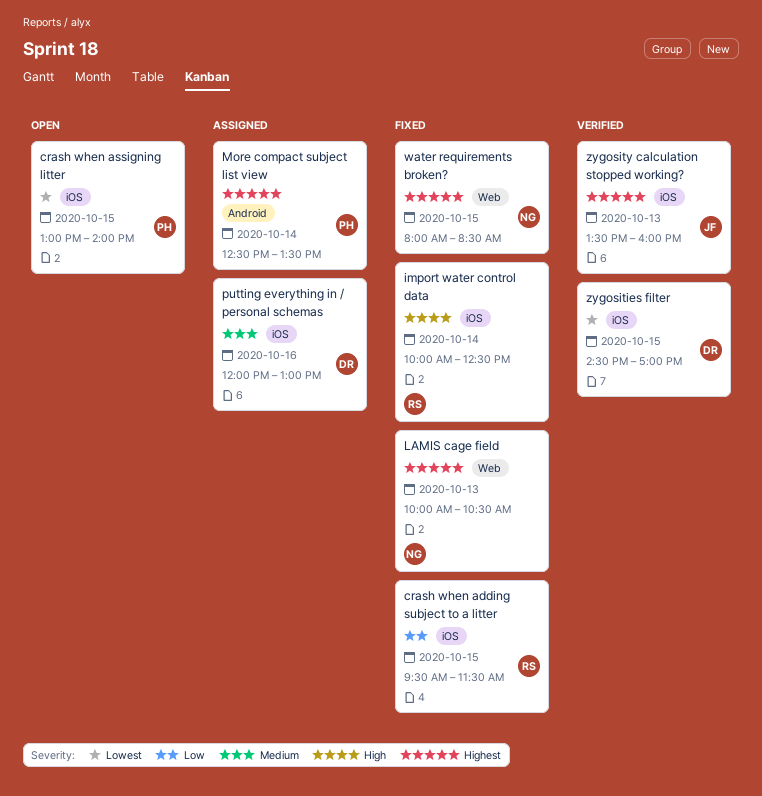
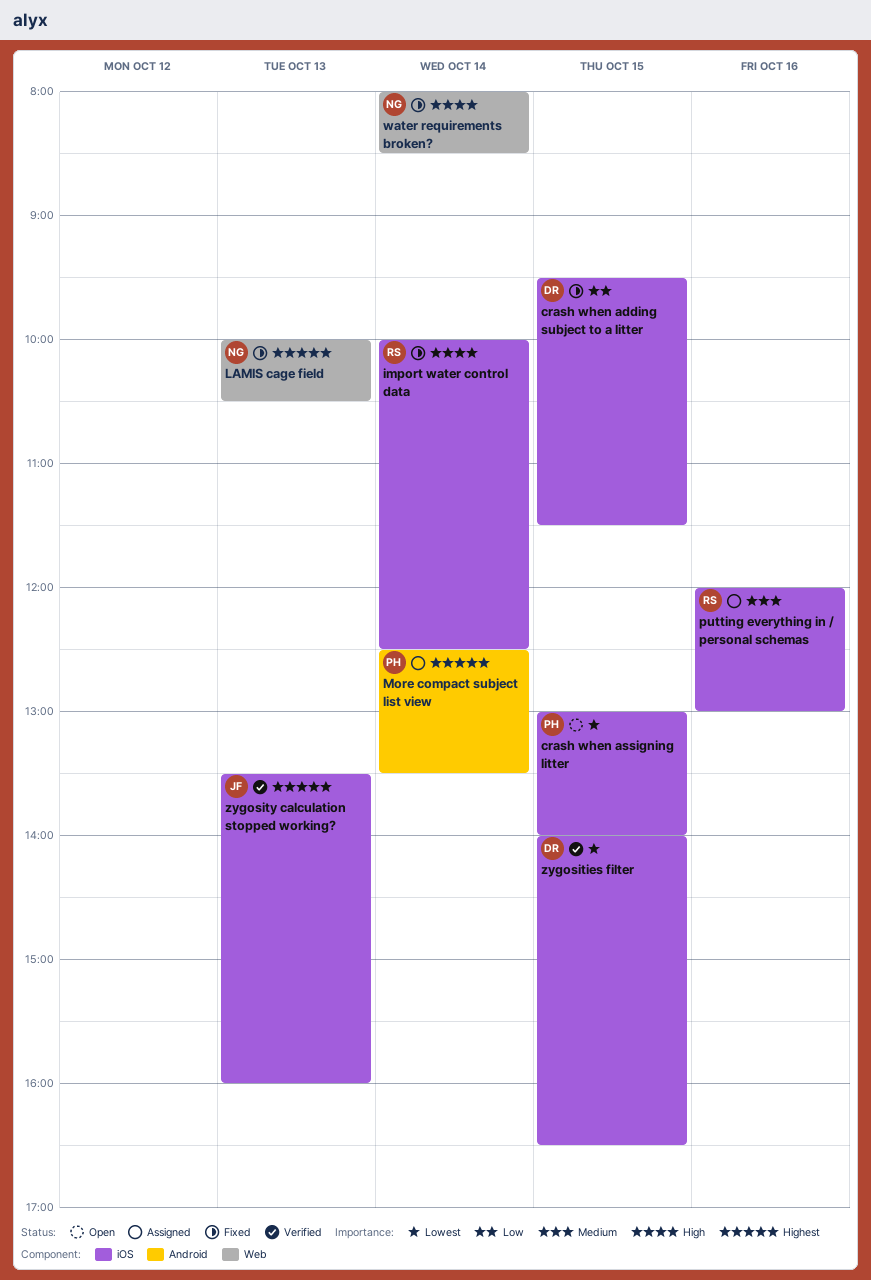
crash when adding subject to a litter, owner: RS -> DR
putting everything in / personal schemas, owner: DR -> RS
water requirements broken?, priority: Highest -> High
water requirements broken?, day: Oct 15 -> Oct 14
zygosities filter, begins: 14:30 -> 14:00
zygosities filter, ends: 17:00 -> 16:30

